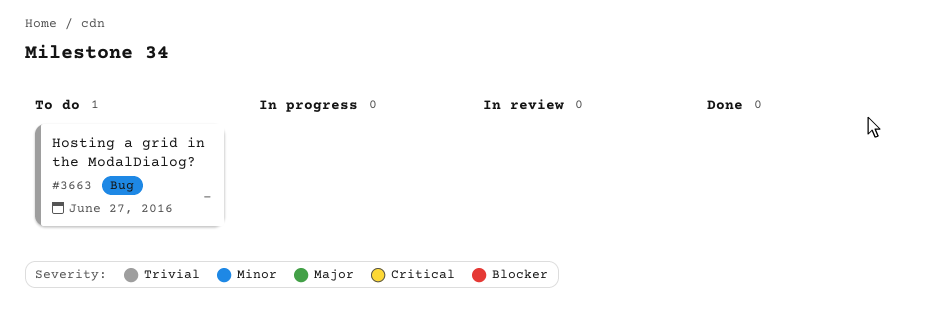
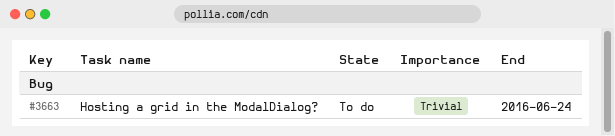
#3663, due: Jun 27 -> Jun 24

